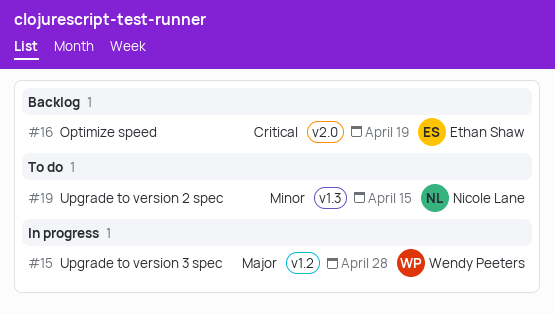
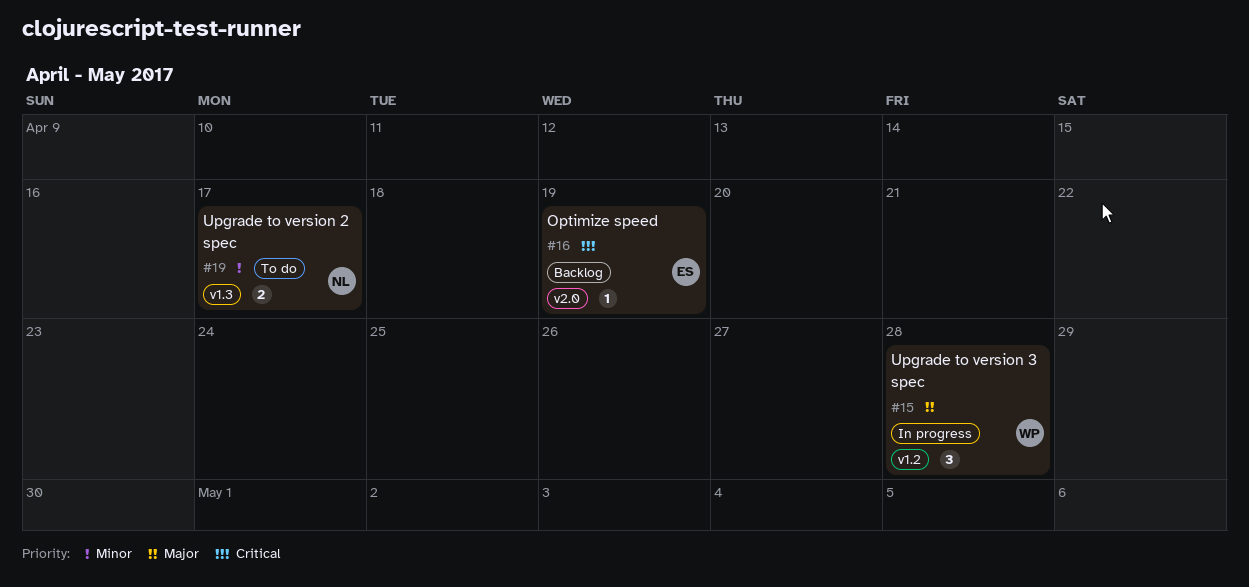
#19, due: Apr 15 -> Apr 17

